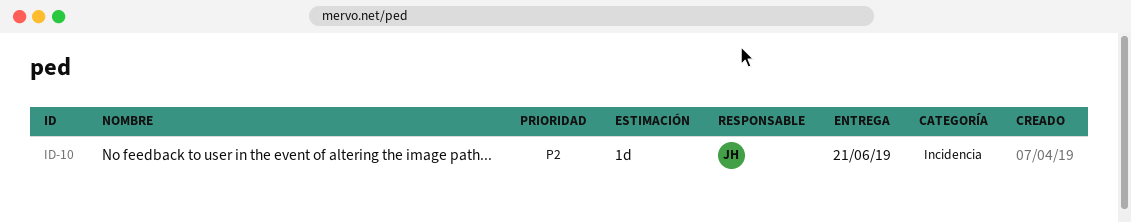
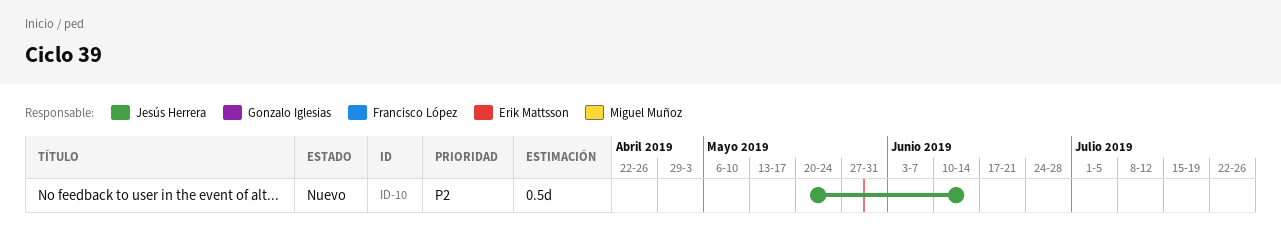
ID-10, estimate: 1d -> 0.5d
ID-10, due: Jun 21 -> Jun 14

